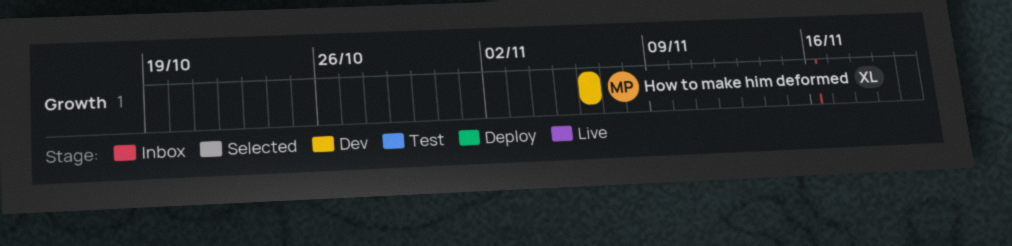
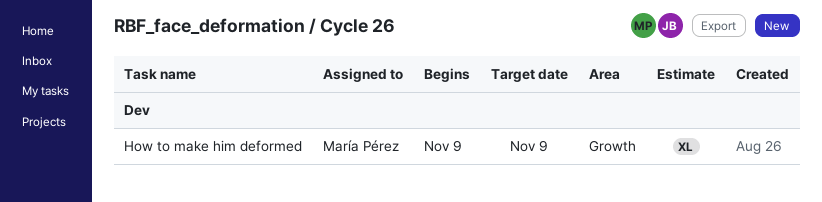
How to make him deformed, start: Nov 6 -> Nov 9
How to make him deformed, due: Nov 6 -> Nov 9

